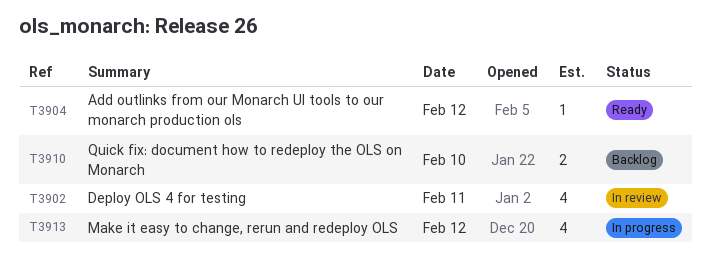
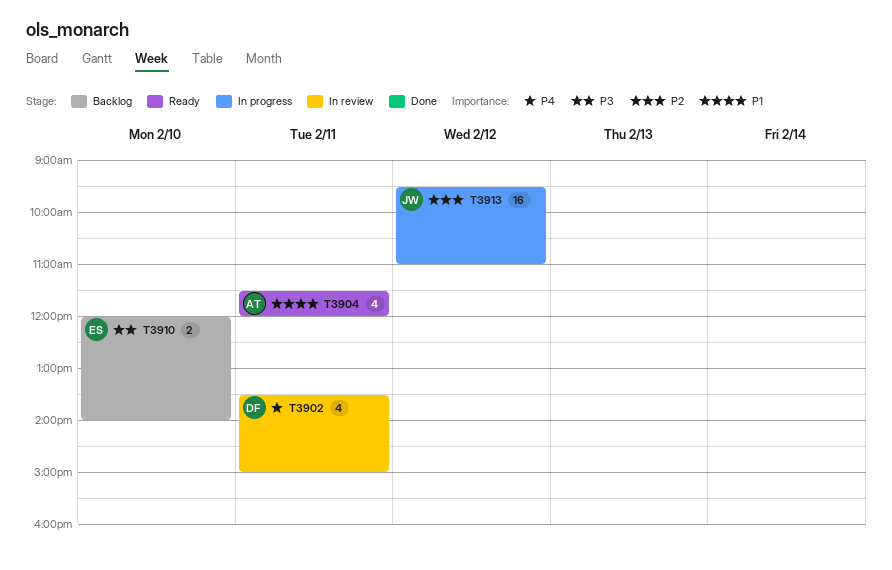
T3904, estimate: 1 -> 4
T3904, day: Feb 12 -> Feb 11
T3913, estimate: 4 -> 16

